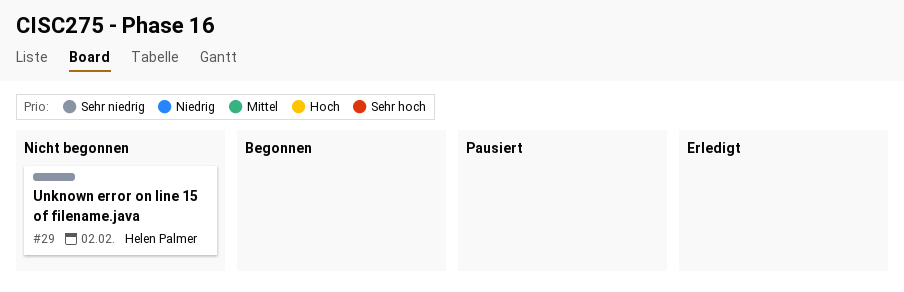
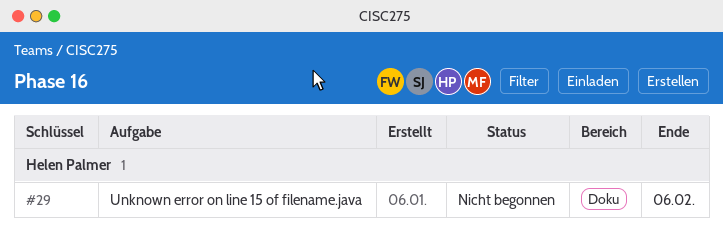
#29, due: Feb 2 -> Feb 6

